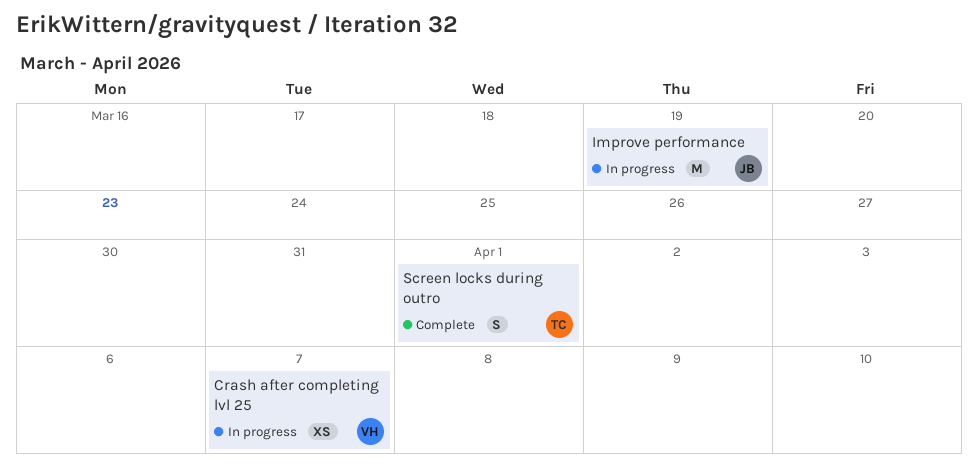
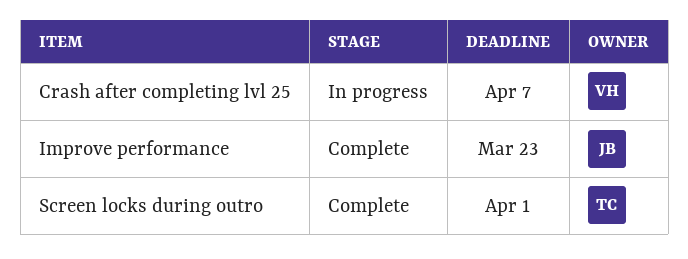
Improve performance, status: In progress -> Complete
Improve performance, due: Mar 19 -> Mar 23

